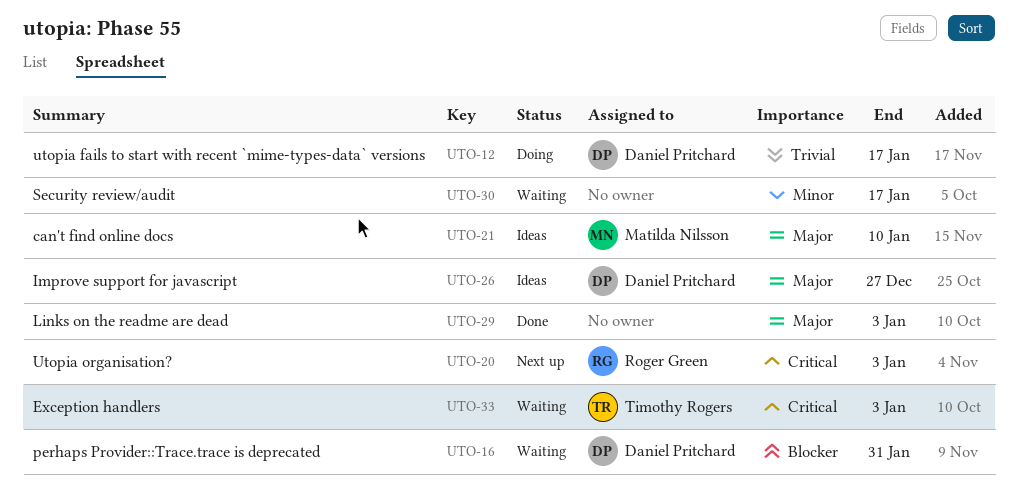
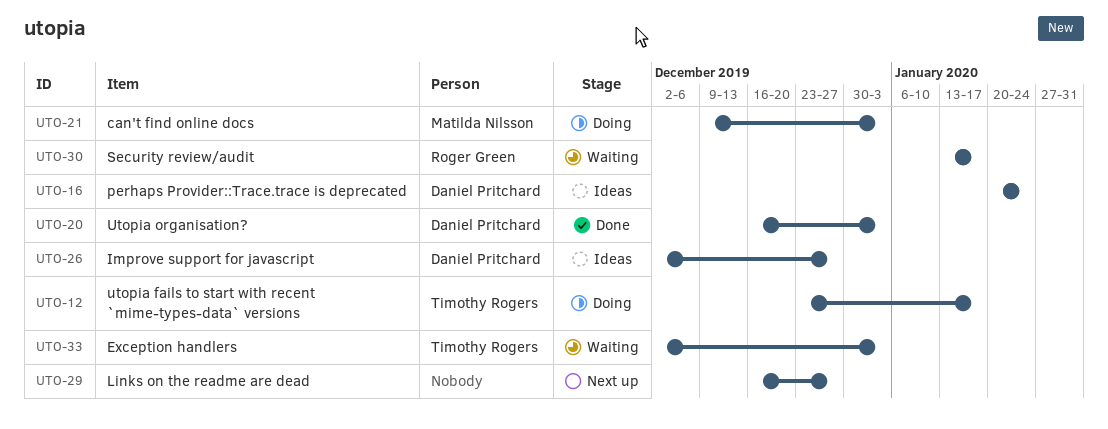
UTO-12, owner: Daniel Pritchard -> Timothy Rogers
UTO-16, status: Waiting -> Ideas
UTO-16, due: Jan 31 -> Jan 24
UTO-20, status: Next up -> Done
UTO-20, owner: Roger Green -> Daniel Pritchard
UTO-21, status: Ideas -> Doing
UTO-21, due: Jan 10 -> Jan 3
UTO-29, status: Done -> Next up
UTO-29, due: Jan 3 -> Dec 27
UTO-30, owner: none -> Roger Green

